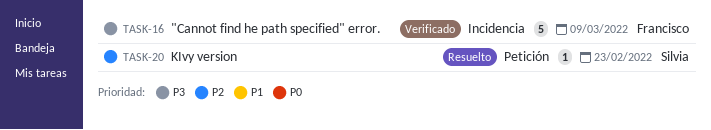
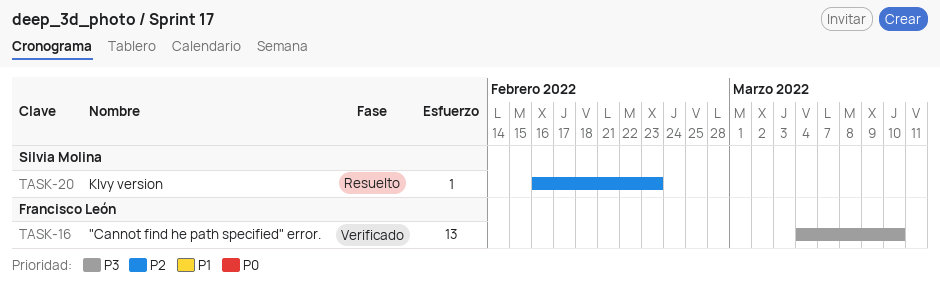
TASK-16, estimate: 5 -> 13
TASK-16, due: Mar 9 -> Mar 10

